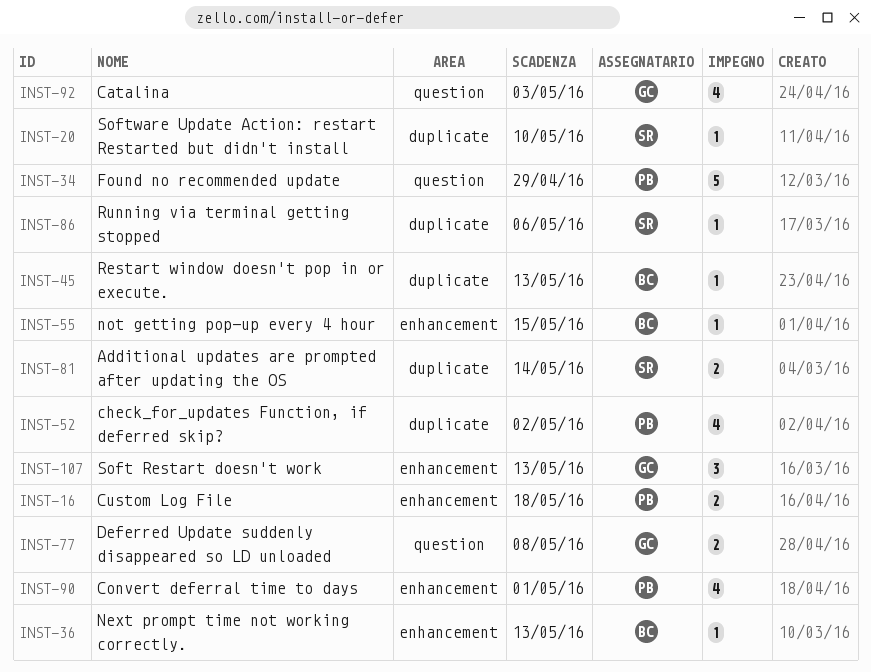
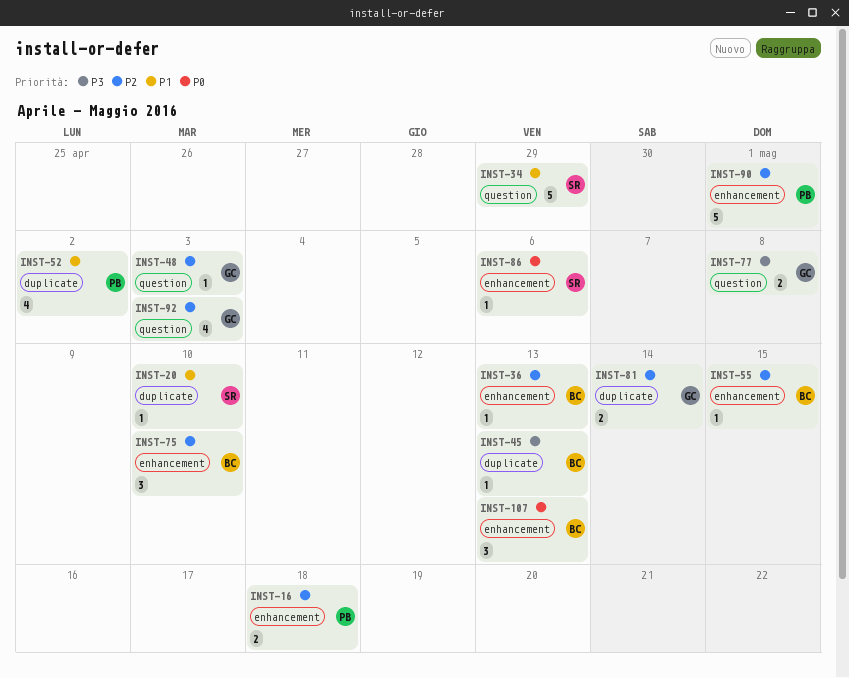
INST-34, owner: PB -> SR
INST-48: none -> present
INST-75: none -> present
INST-81, owner: SR -> GC
INST-86, label: duplicate -> enhancement
INST-90, estimate: 4 -> 5
INST-107, owner: GC -> BC

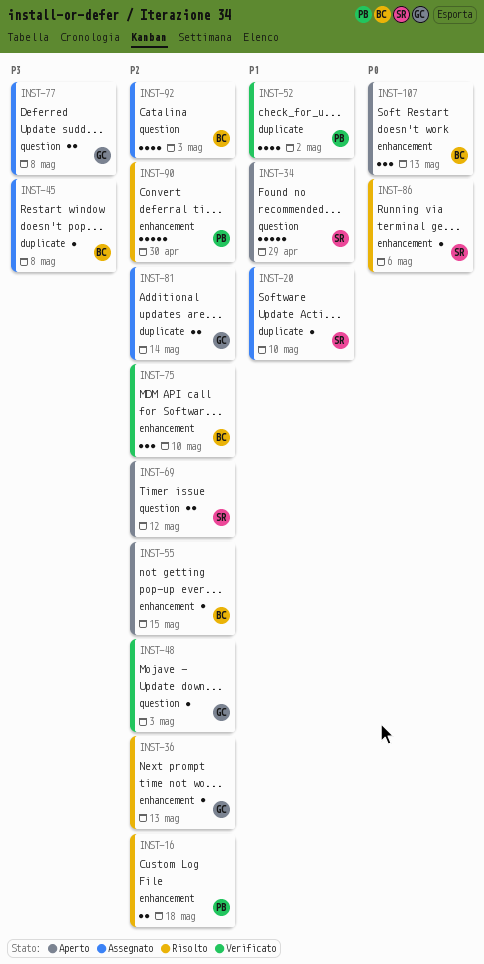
INST-36, owner: BC -> GC
INST-45, due: May 13 -> May 8
INST-69: none -> present
INST-90, due: May 1 -> Apr 30
INST-92, owner: GC -> BC

